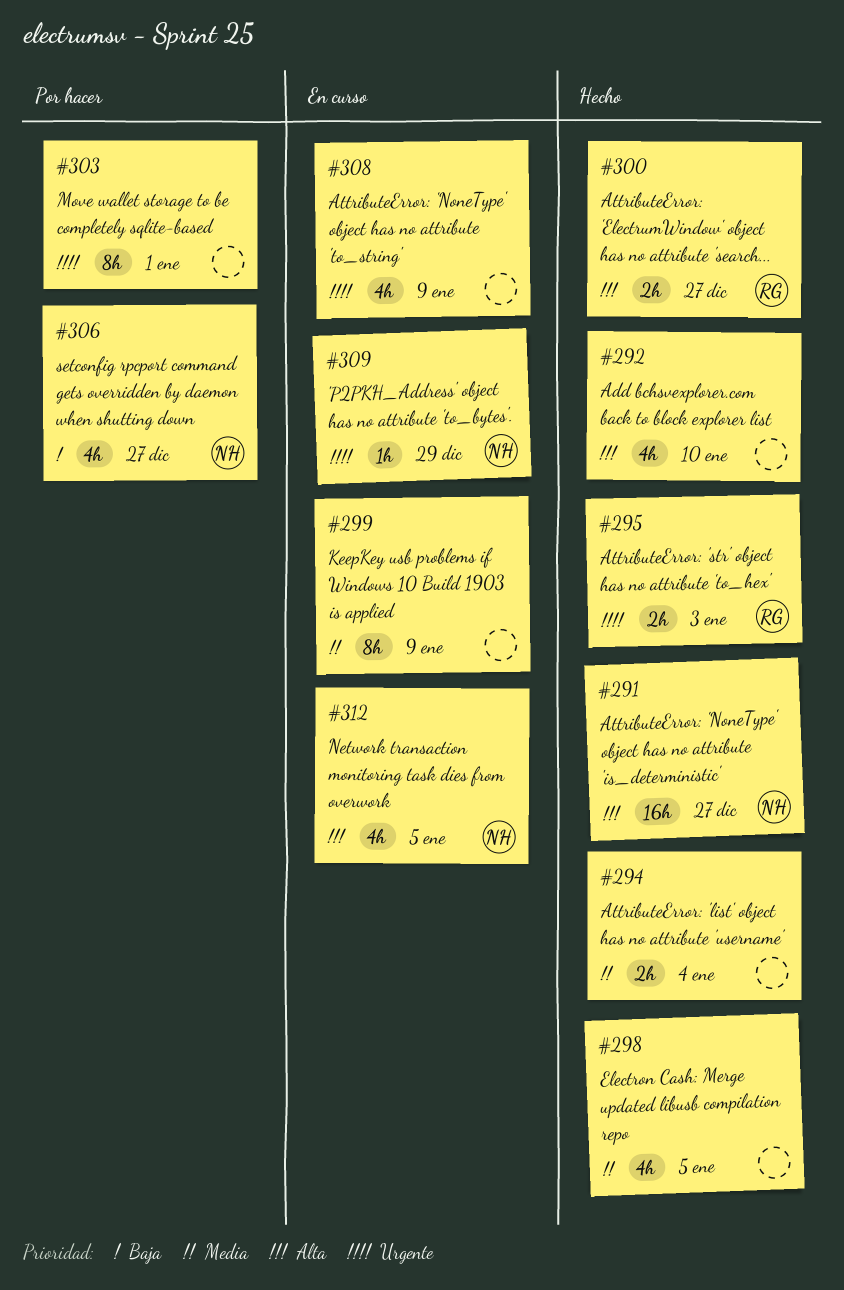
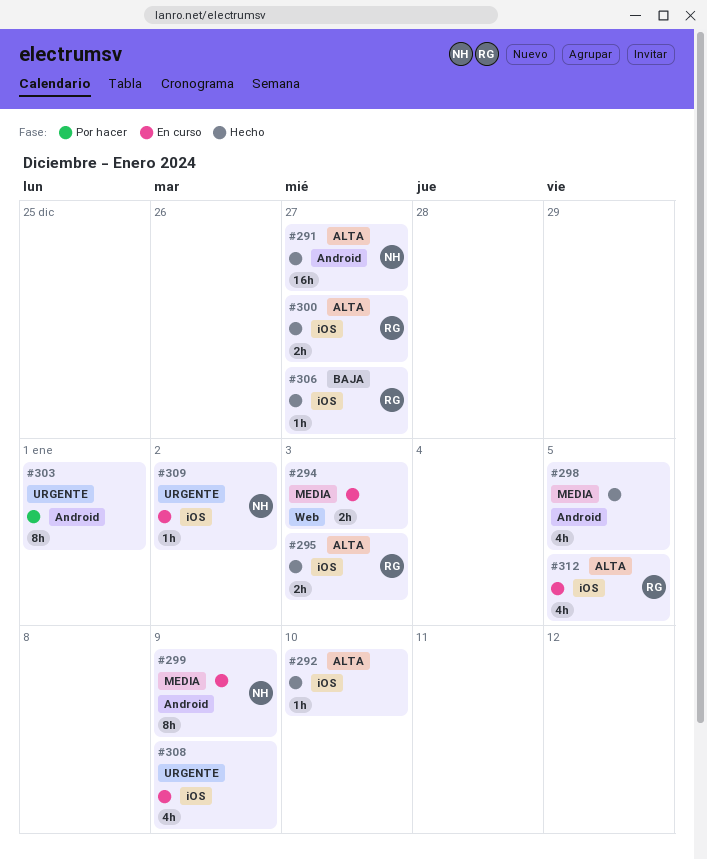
#292, estimate: 4h -> 1h
#294, status: Hecho -> En curso
#294, due: Jan 4 -> Jan 3
#295, priority: Urgente -> Alta
#299, owner: none -> NH
#306, status: Por hacer -> Hecho
#306, owner: NH -> RG
#306, estimate: 4h -> 1h
#309, due: Dec 29 -> Jan 2
#312, owner: NH -> RG

